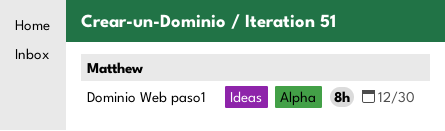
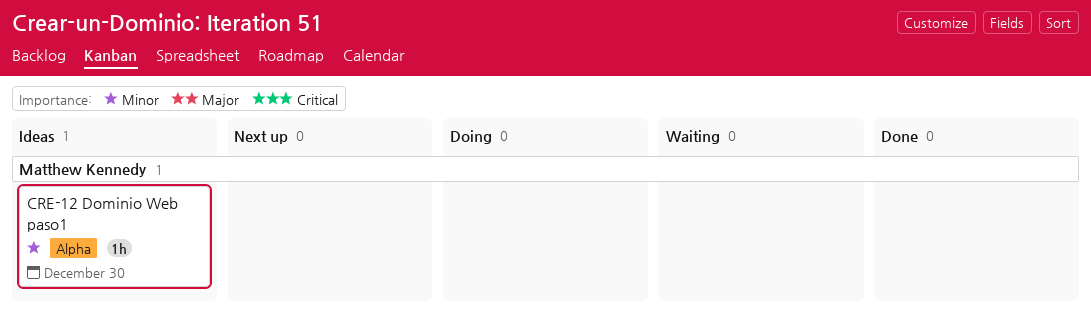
Dominio Web paso1, estimate: 8h -> 1h

